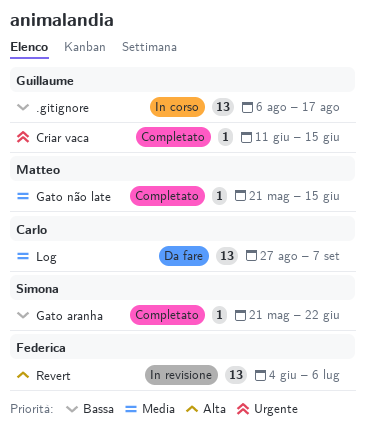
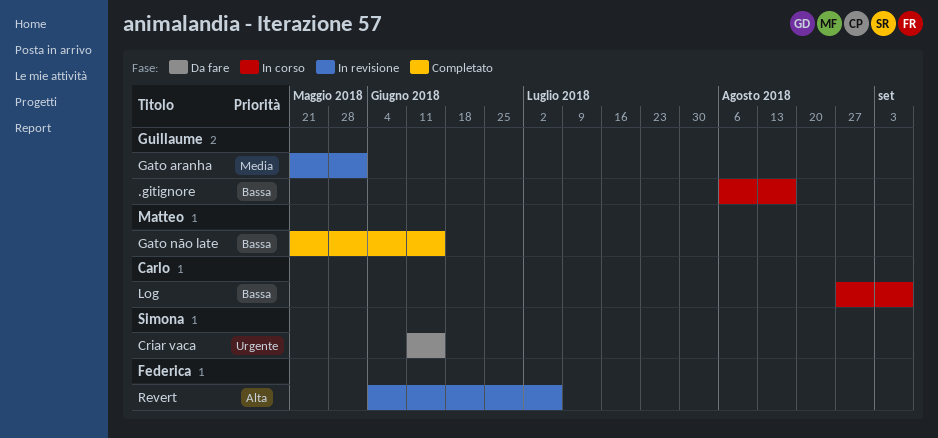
Criar vaca, status: Completato -> Da fare
Criar vaca, owner: Guillaume -> Simona
Gato aranha, status: Completato -> In revisione
Gato aranha, owner: Simona -> Guillaume
Gato aranha, priority: Bassa -> Media
Gato aranha, due: Jun 22 -> Jun 1
Gato não late, priority: Media -> Bassa
Log, status: Da fare -> In corso
Log, priority: Media -> Bassa

